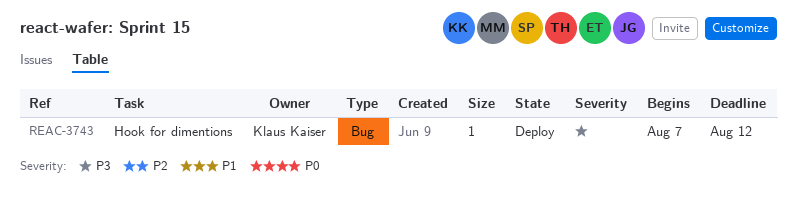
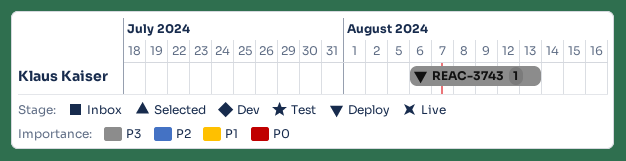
REAC-3743, start: Aug 7 -> Aug 6
REAC-3743, due: Aug 12 -> Aug 13

